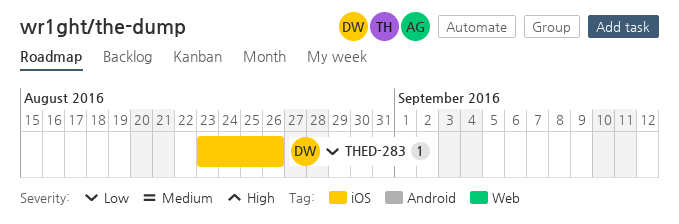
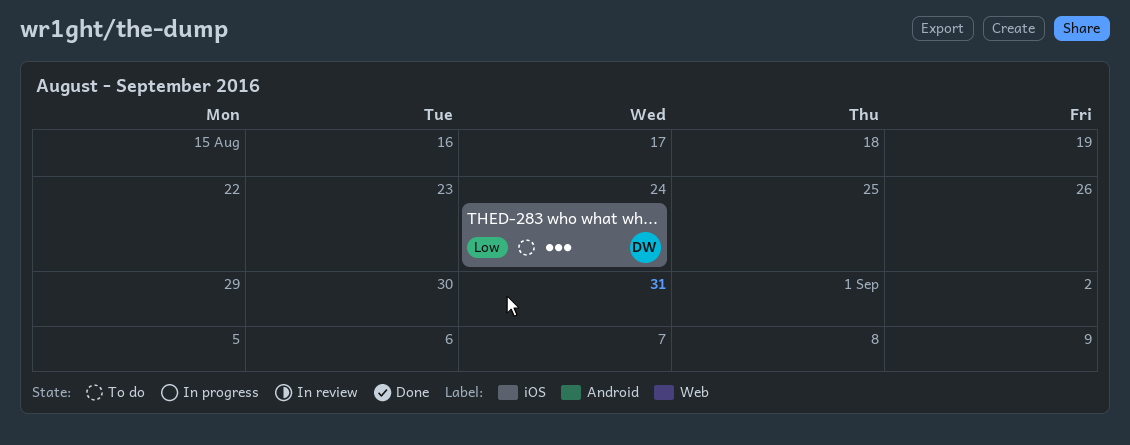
THED-283, estimate: 1 -> 3
THED-283, due: Aug 26 -> Aug 24

